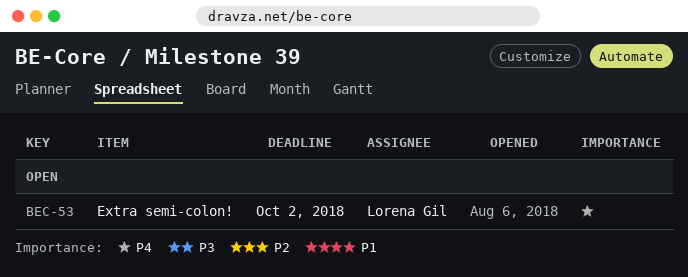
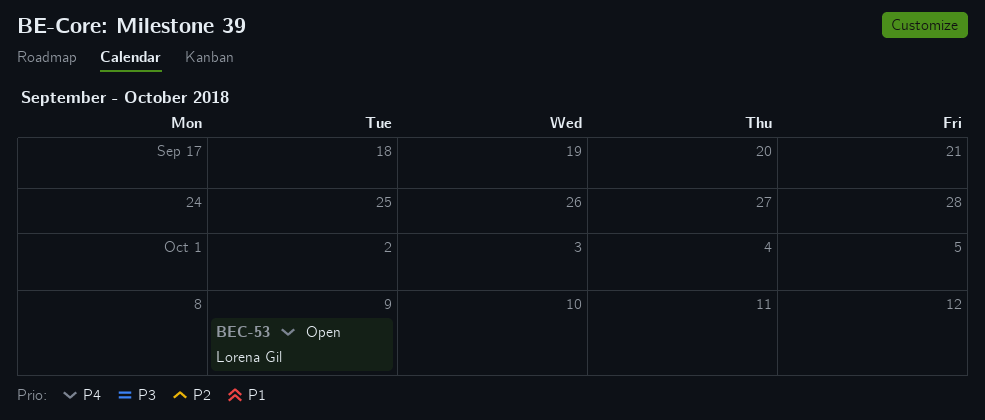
BEC-53, due: Oct 2 -> Oct 9

